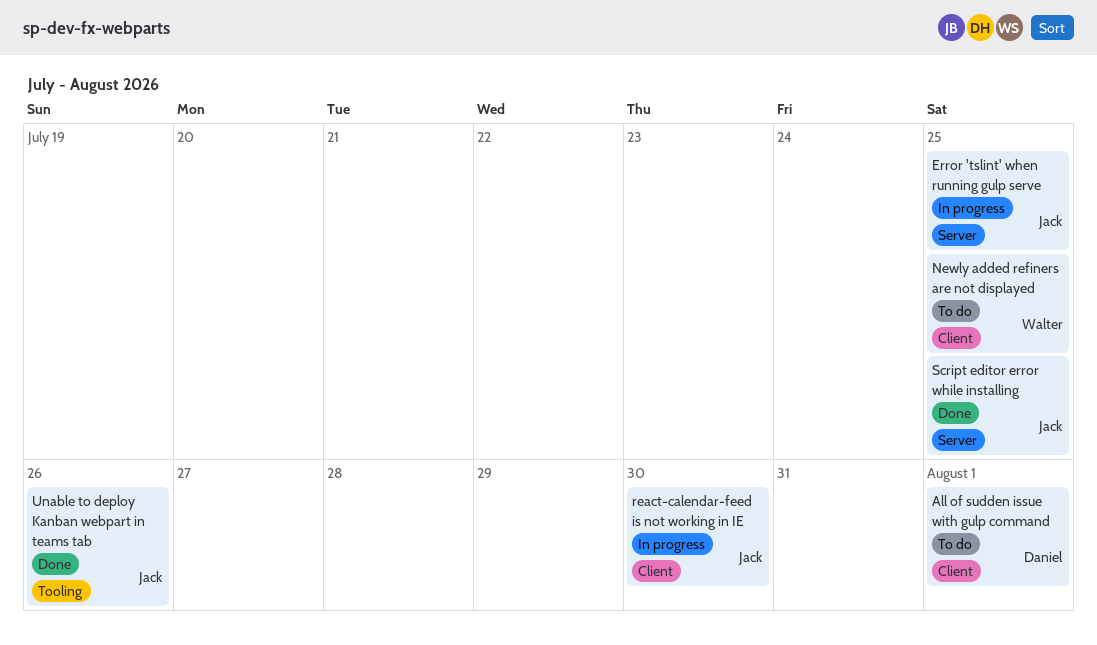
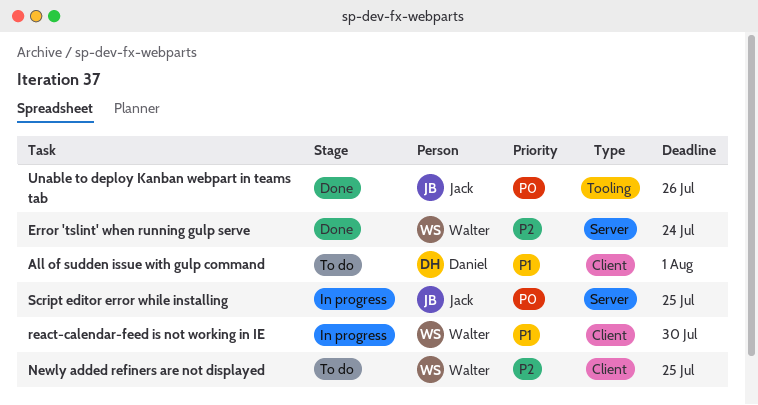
Error 'tslint' when running gulp serve, status: In progress -> Done
Error 'tslint' when running gulp serve, owner: Jack -> Walter
Error 'tslint' when running gulp serve, due: Jul 25 -> Jul 24
react-calendar-feed is not working in IE, owner: Jack -> Walter
Script editor error while installing, status: Done -> In progress

